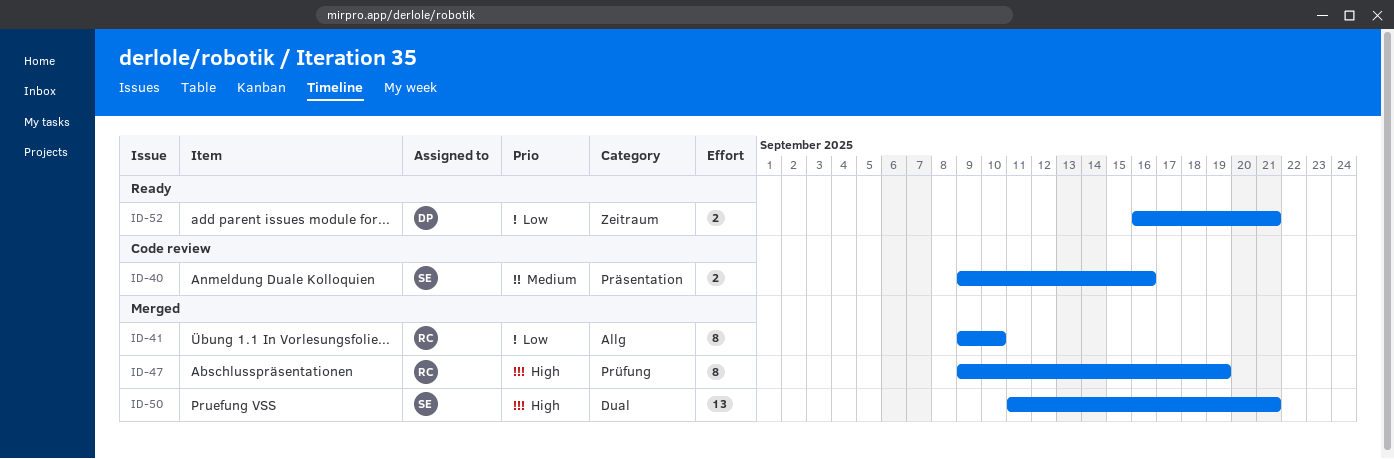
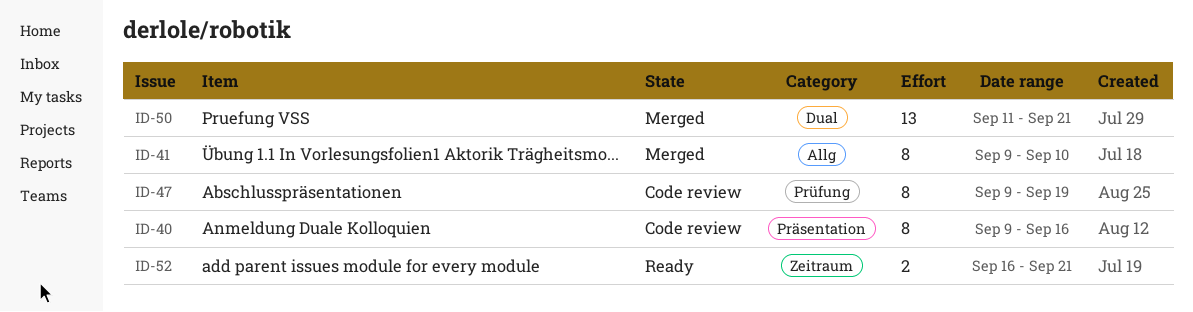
ID-40, estimate: 2 -> 8
ID-47, status: Merged -> Code review

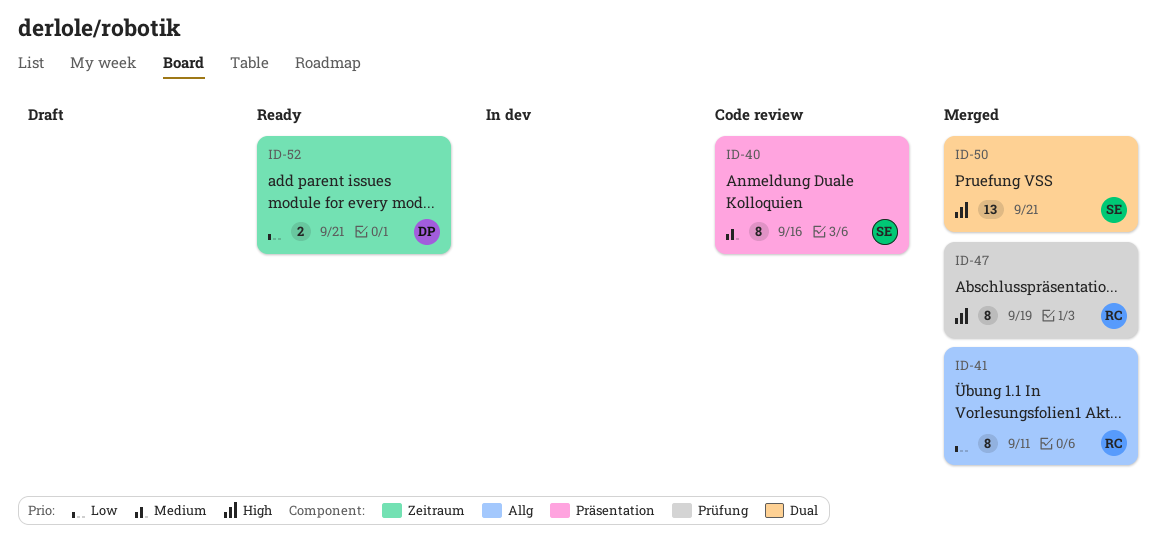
ID-41, due: Sep 10 -> Sep 11
ID-47, status: Code review -> Merged

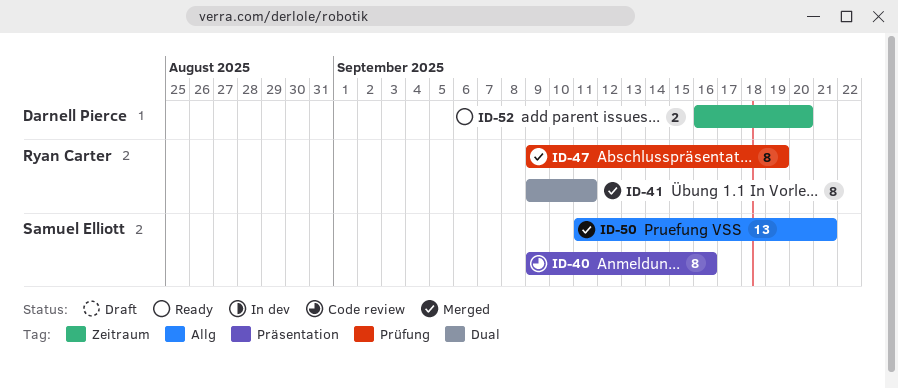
ID-41, label: Allg -> Dual
ID-50, label: Dual -> Allg
ID-52, due: Sep 21 -> Sep 20

